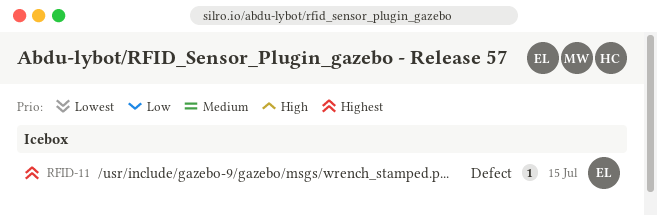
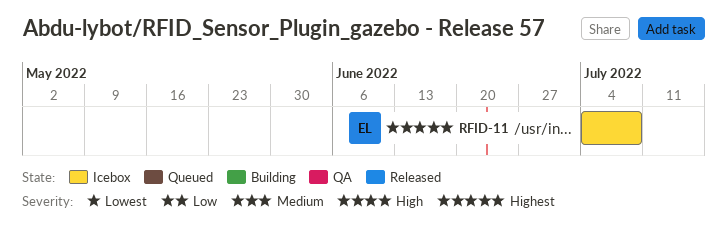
RFID-11, due: Jul 15 -> Jul 8

